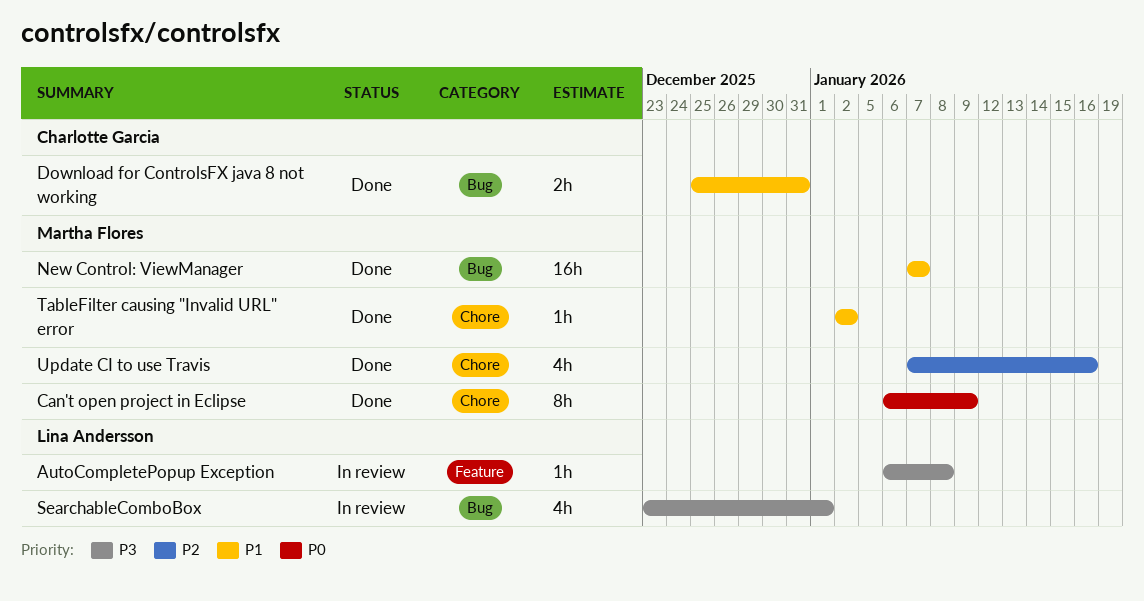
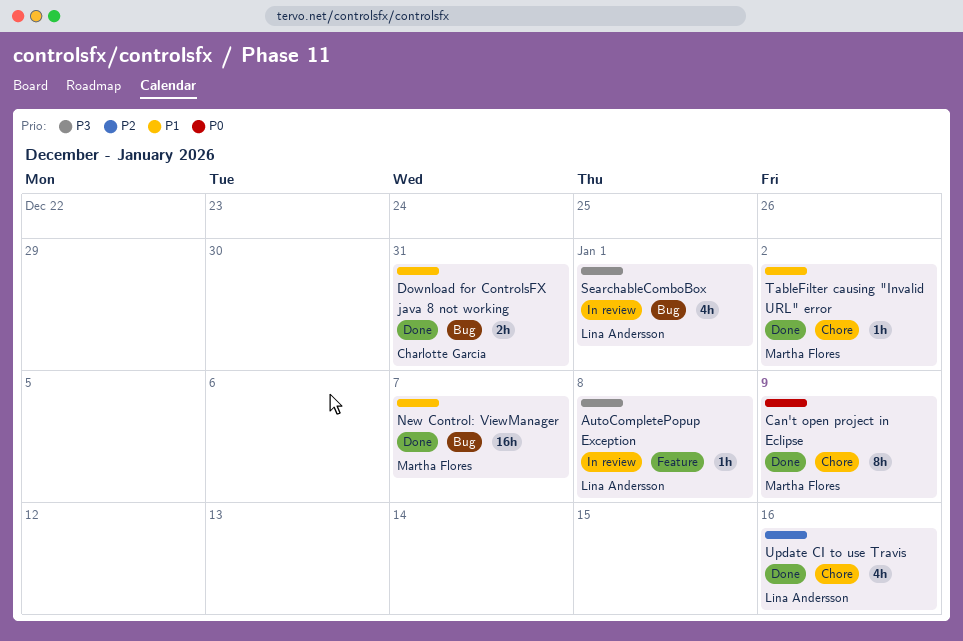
Update CI to use Travis, owner: Martha Flores -> Lina Andersson

